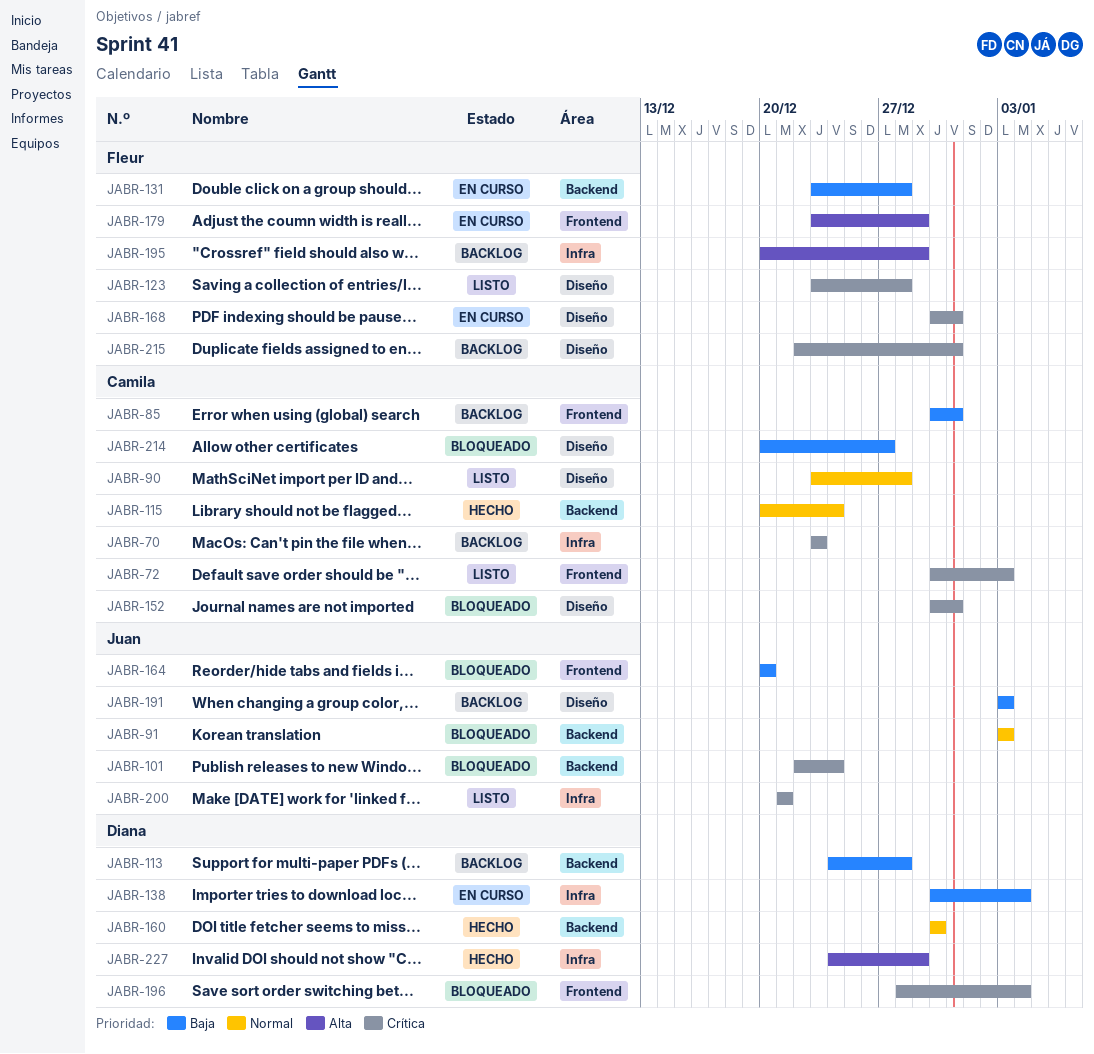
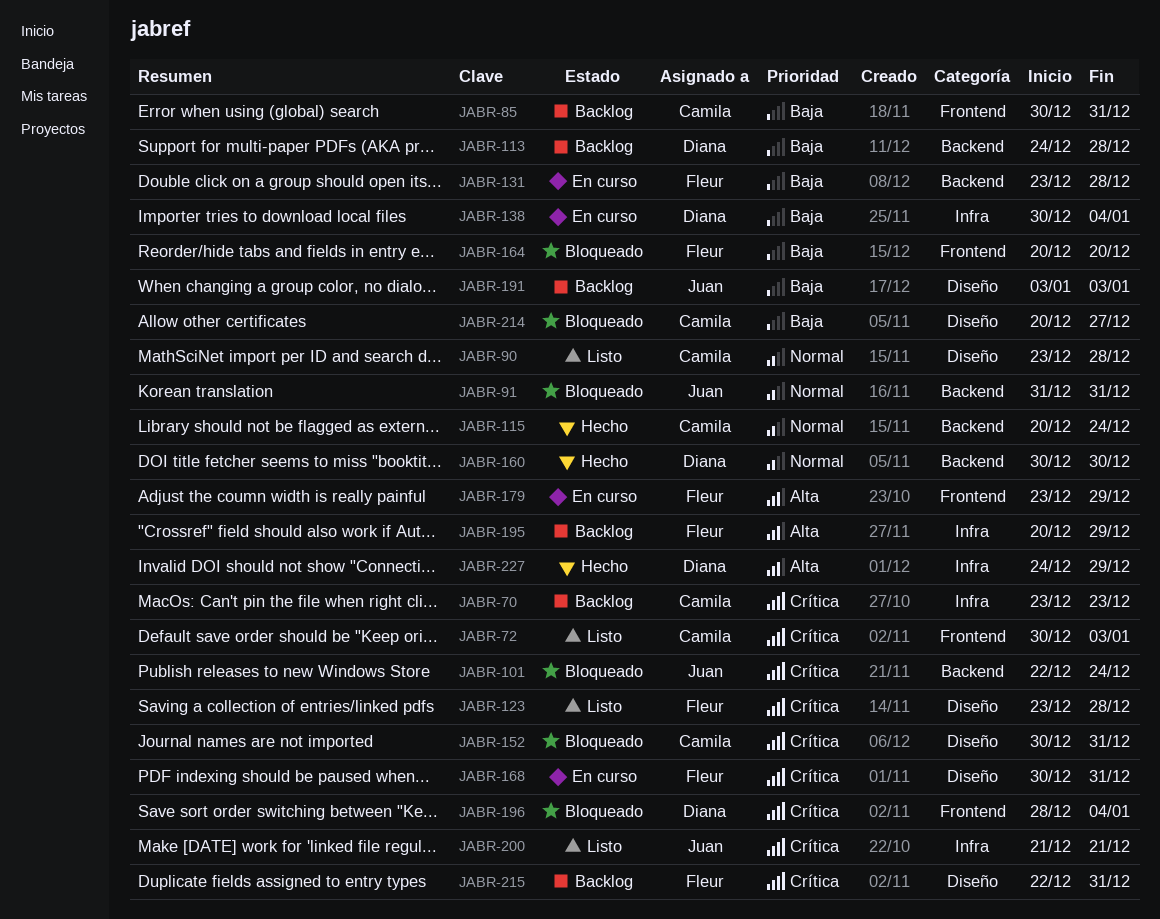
JABR-91, start: Jan 3 -> Dec 31
JABR-91, due: Jan 3 -> Dec 31
JABR-164, owner: Juan -> Fleur

